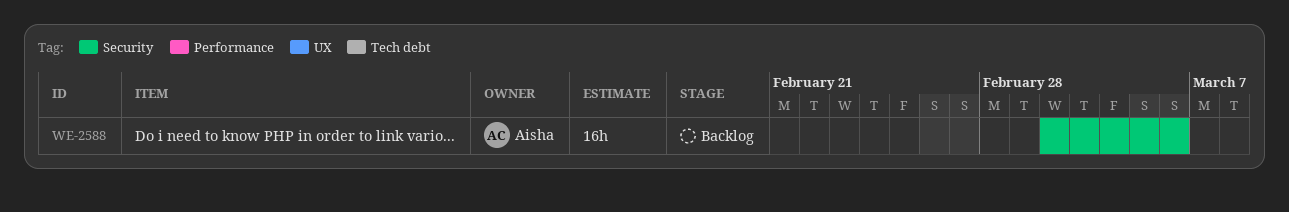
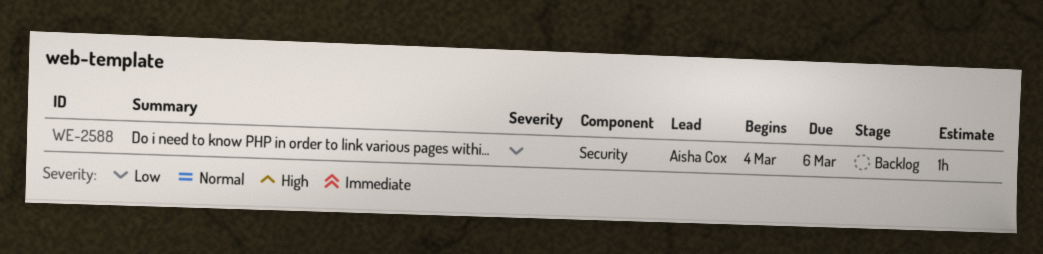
WE-2588, estimate: 16h -> 1h
WE-2588, start: Mar 2 -> Mar 4

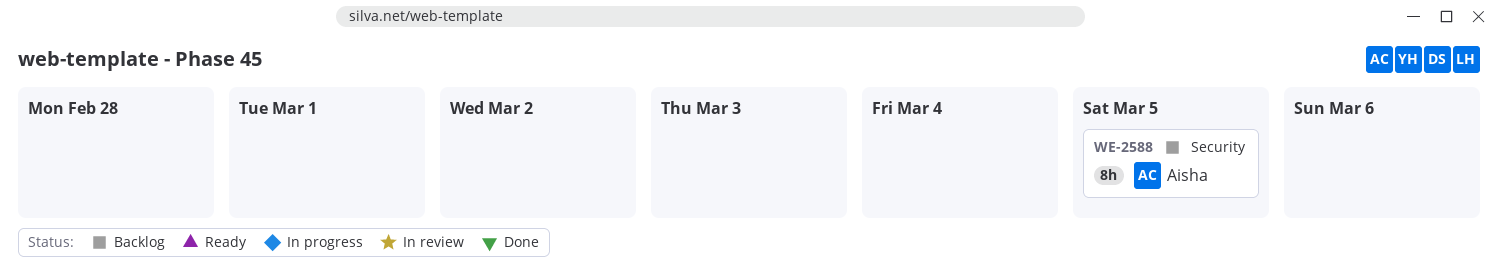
WE-2588, estimate: 1h -> 8h
WE-2588, due: Mar 6 -> Mar 5

